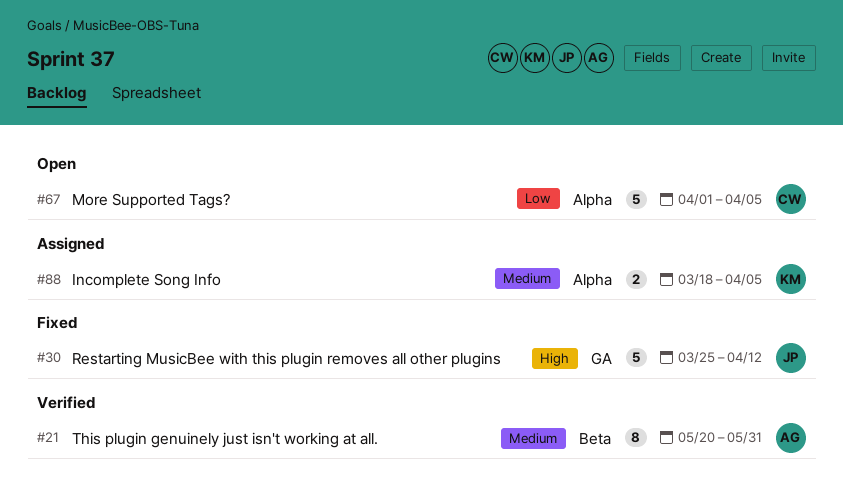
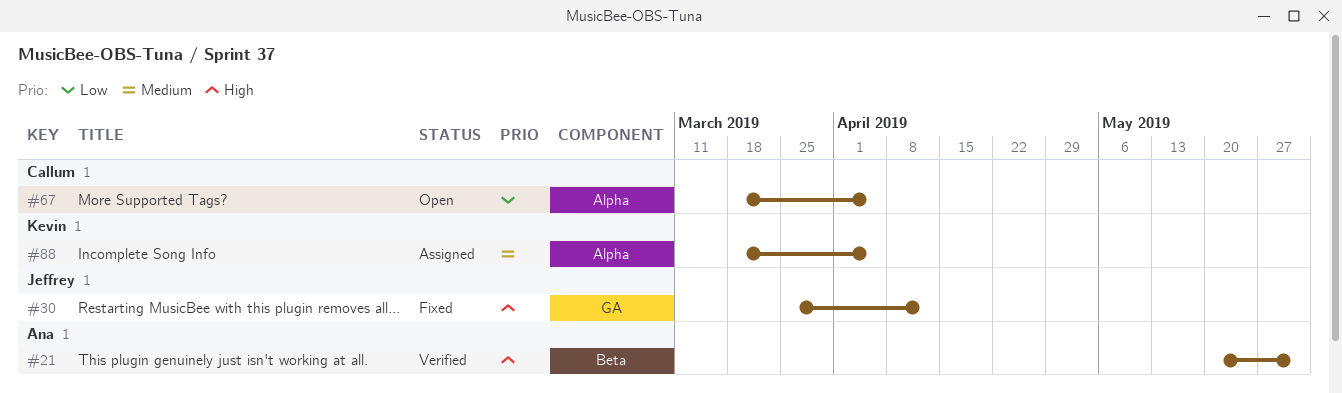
#21, priority: Medium -> High
#67, start: Apr 1 -> Mar 18

